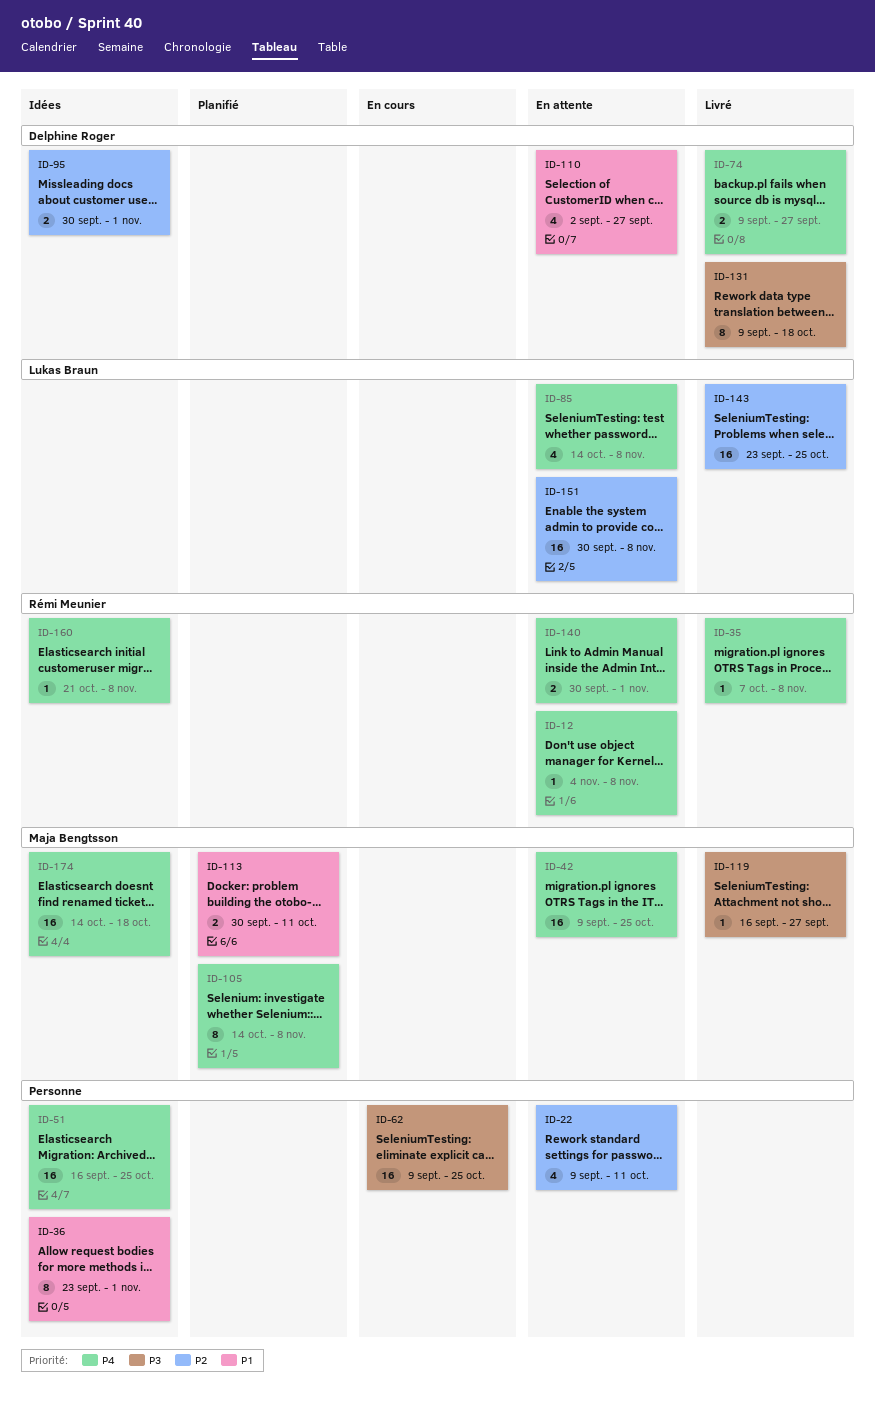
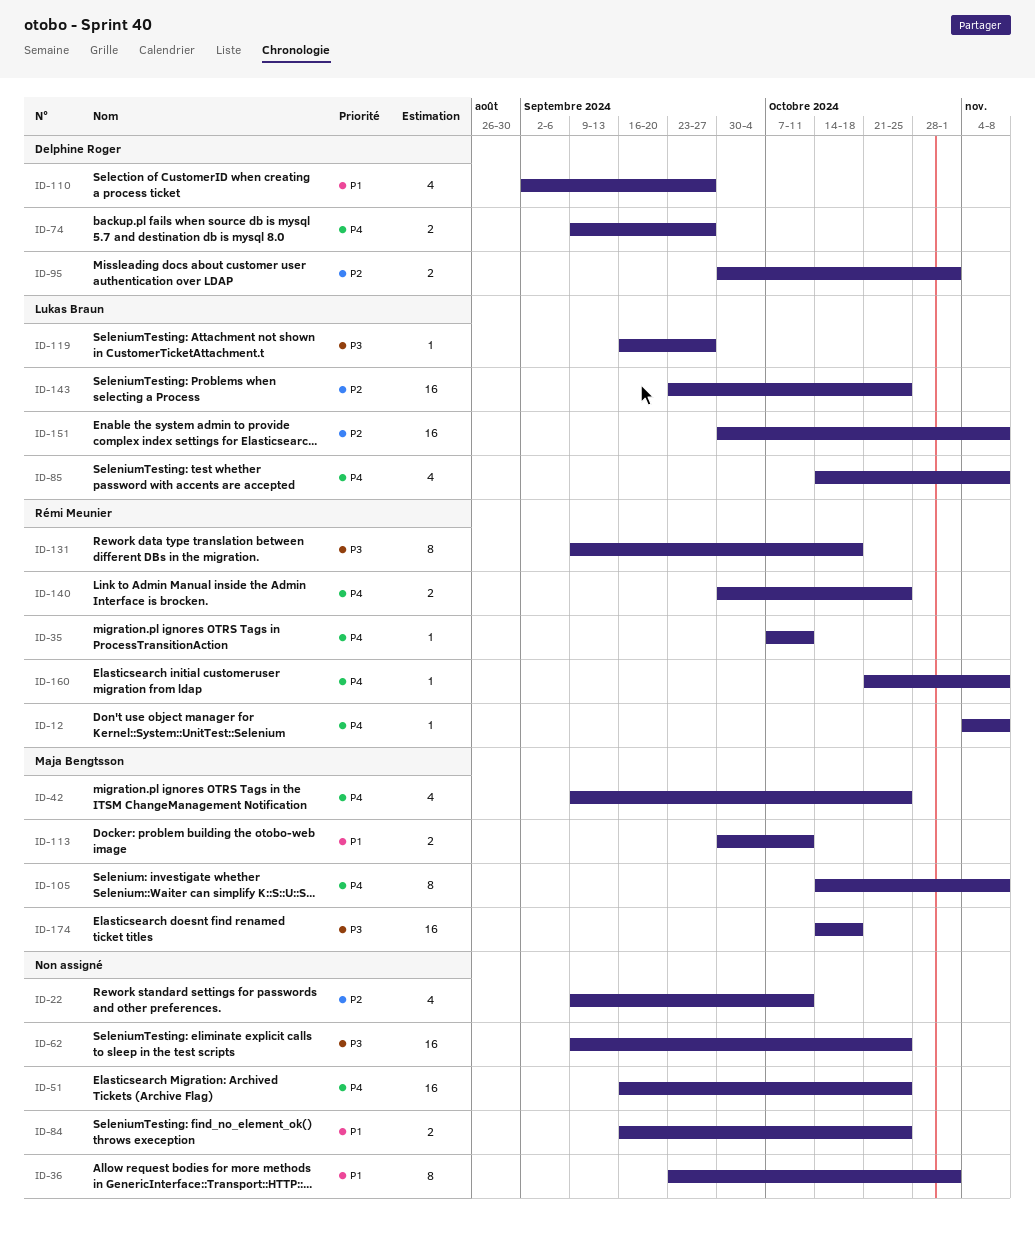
ID-35, due: Nov 8 -> Oct 11
ID-42, estimate: 16 -> 4
ID-84: none -> present
ID-119, owner: Maja Bengtsson -> Lukas Braun
ID-131, owner: Delphine Roger -> Rémi Meunier
ID-140, due: Nov 1 -> Oct 25
ID-174, priority: P4 -> P3

